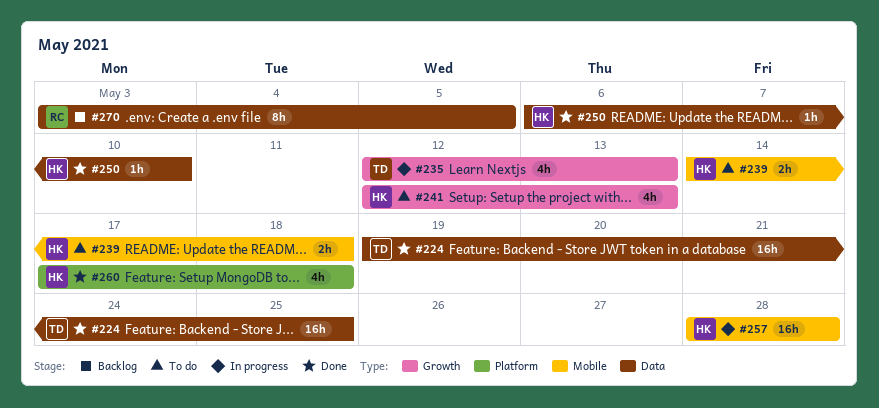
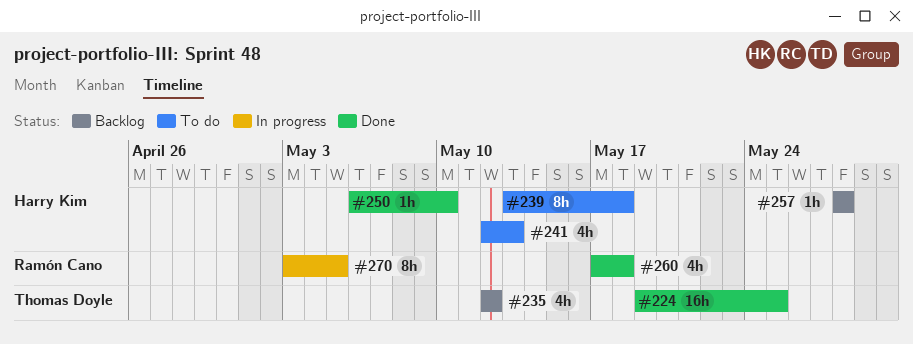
#235, status: In progress -> Backlog
#235, due: May 13 -> May 12
#239, estimate: 2h -> 8h
#239, start: May 14 -> May 13
#257, status: In progress -> Backlog
#257, estimate: 16h -> 1h
#260, owner: Harry Kim -> Ramón Cano
#270, status: Backlog -> In progress

